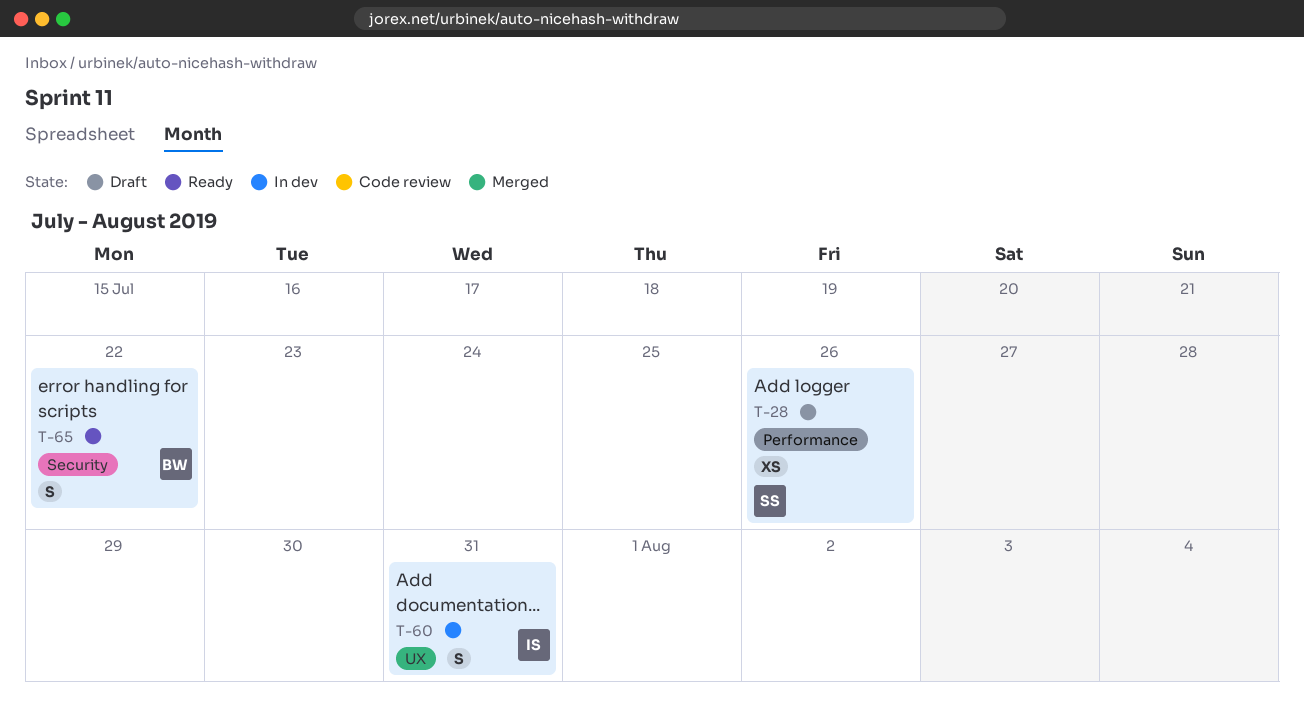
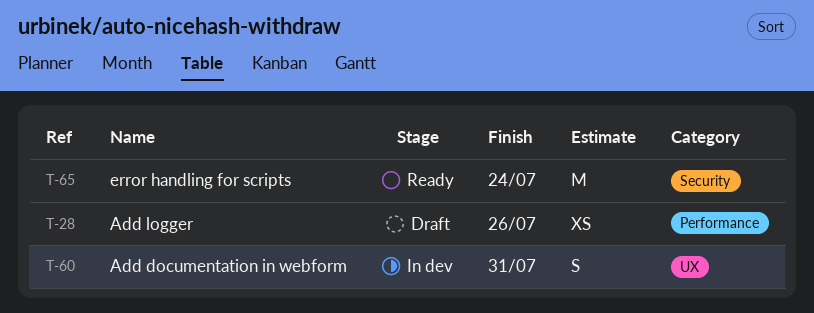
T-65, estimate: S -> M
T-65, due: Jul 22 -> Jul 24

